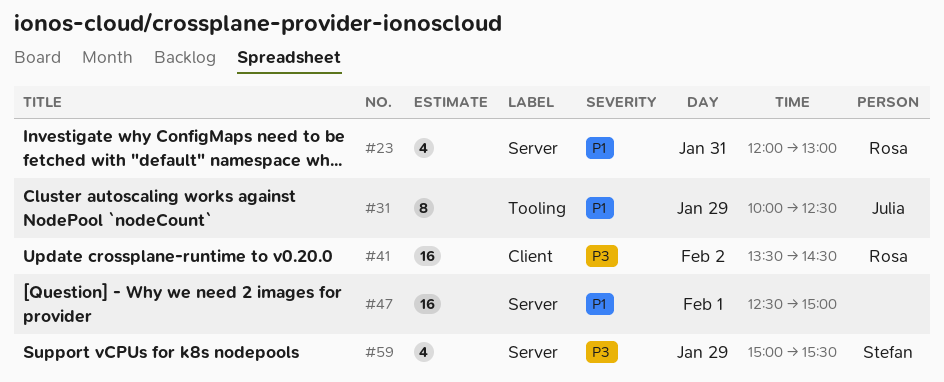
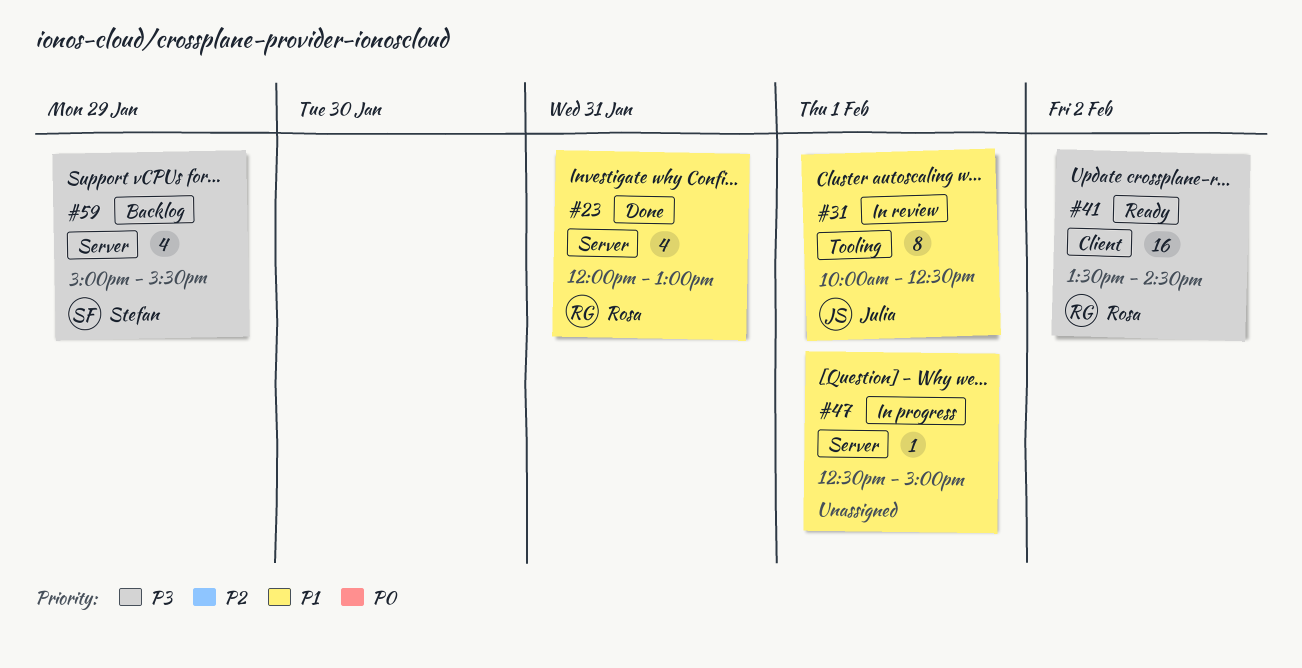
#31, day: Jan 29 -> Feb 1
#47, estimate: 16 -> 1

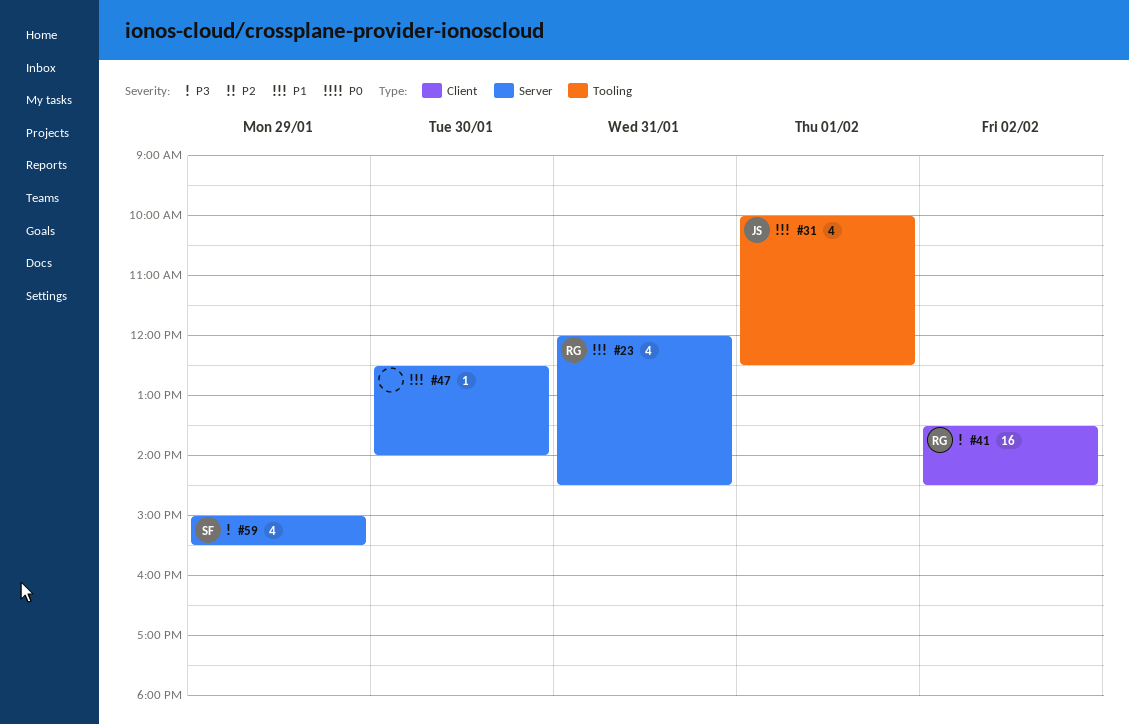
#23, ends: 13:00 -> 14:30
#31, estimate: 8 -> 4
#47, day: Feb 1 -> Jan 30
#47, ends: 15:00 -> 14:00

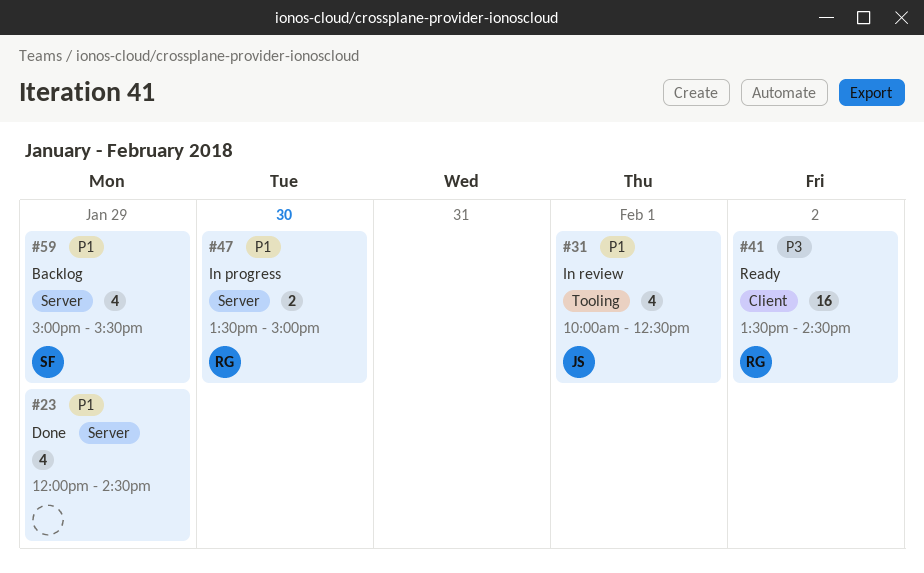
#23, owner: RG -> none
#23, day: Jan 31 -> Jan 29
#47, owner: none -> RG
#47, estimate: 1 -> 2
#47, begins: 12:30 -> 13:30
#47, ends: 14:00 -> 15:00
#59, priority: P3 -> P1

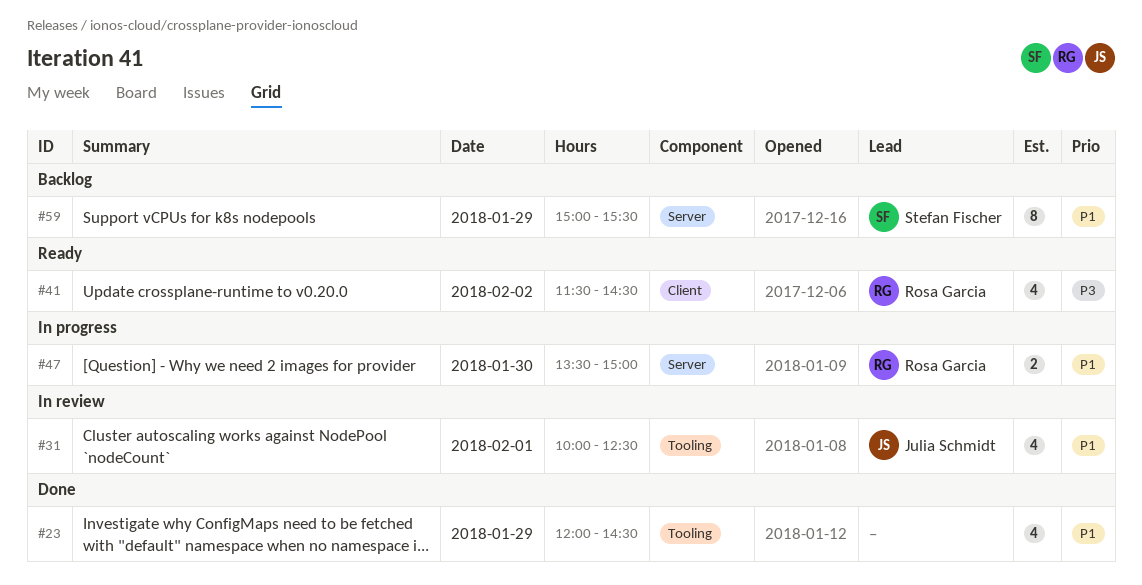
#23, label: Server -> Tooling
#41, estimate: 16 -> 4
#41, begins: 13:30 -> 11:30
#59, estimate: 4 -> 8

